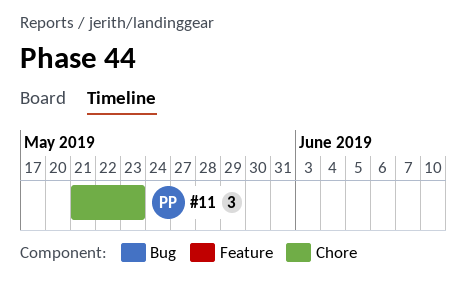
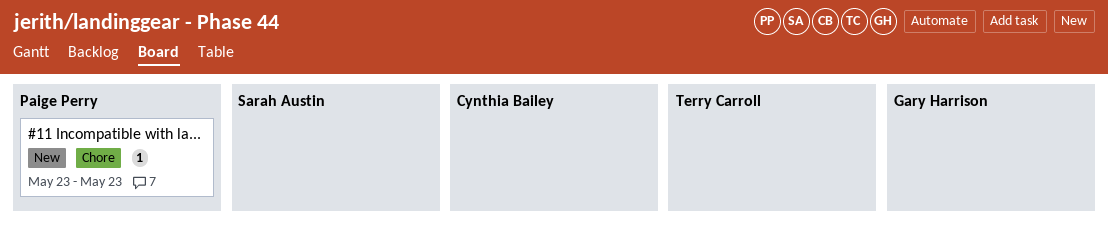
#11, estimate: 3 -> 1
#11, start: May 21 -> May 23

